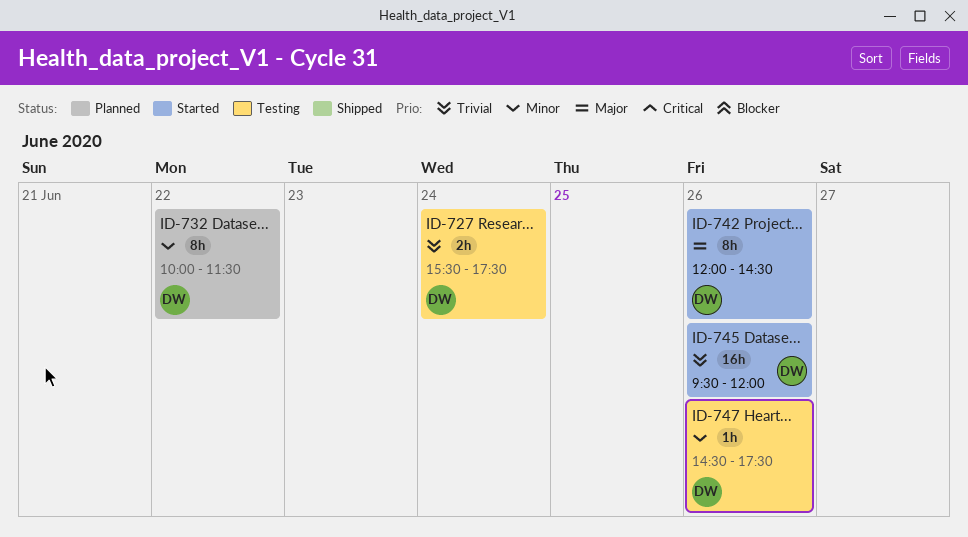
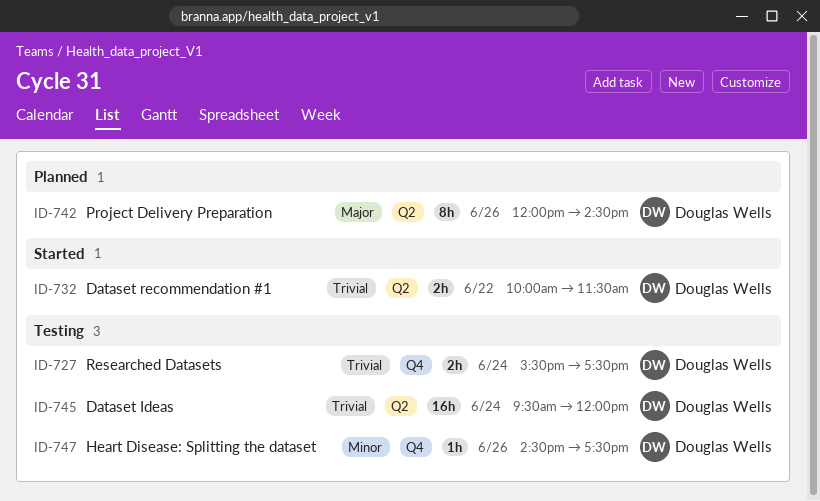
ID-732, status: Planned -> Started
ID-732, priority: Minor -> Trivial
ID-732, estimate: 8h -> 2h
ID-742, status: Started -> Planned
ID-745, status: Started -> Testing
ID-745, day: Jun 26 -> Jun 24

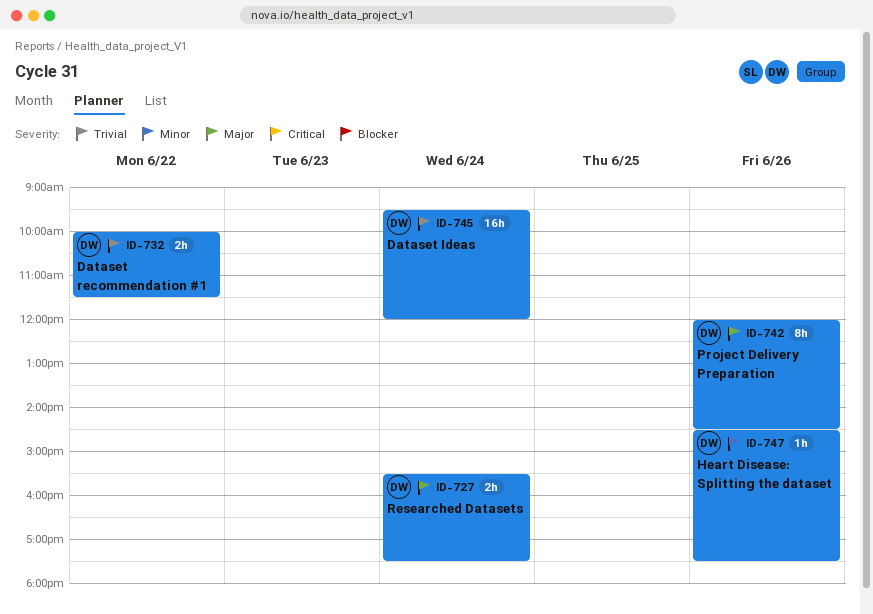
ID-727, priority: Trivial -> Major

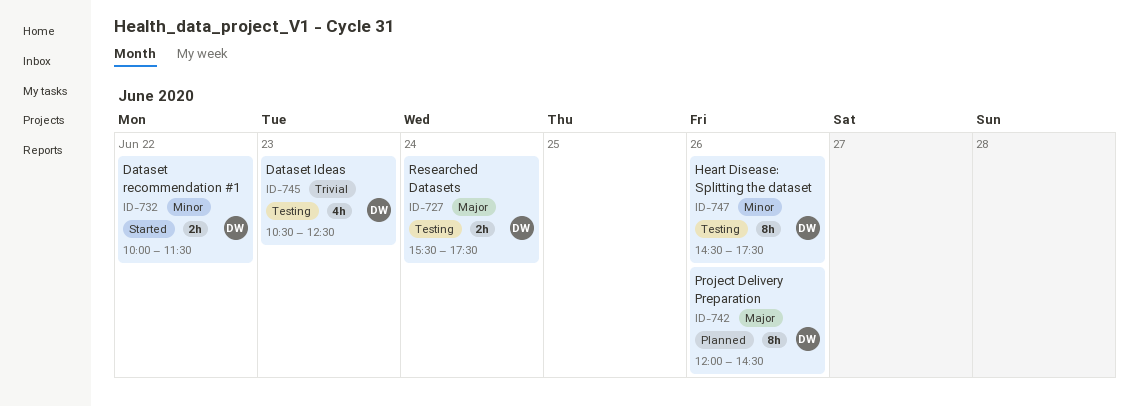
ID-732, priority: Trivial -> Minor
ID-745, estimate: 16h -> 4h
ID-745, day: Jun 24 -> Jun 23
ID-745, begins: 09:30 -> 10:30
ID-745, ends: 12:00 -> 12:30
ID-747, estimate: 1h -> 8h

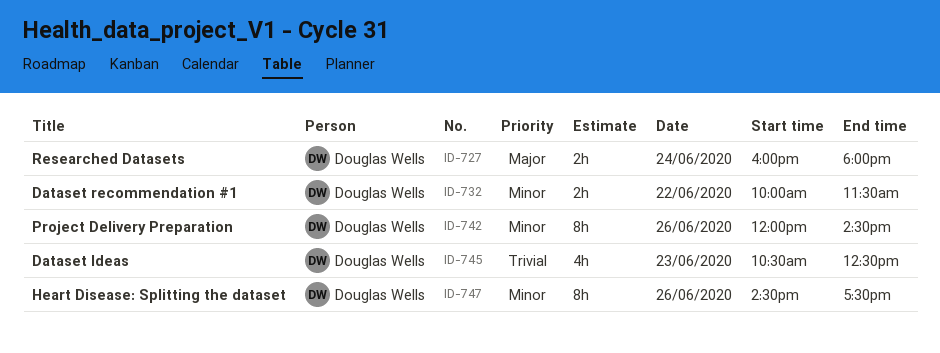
ID-727, begins: 15:30 -> 16:00
ID-727, ends: 17:30 -> 18:00
ID-742, priority: Major -> Minor

